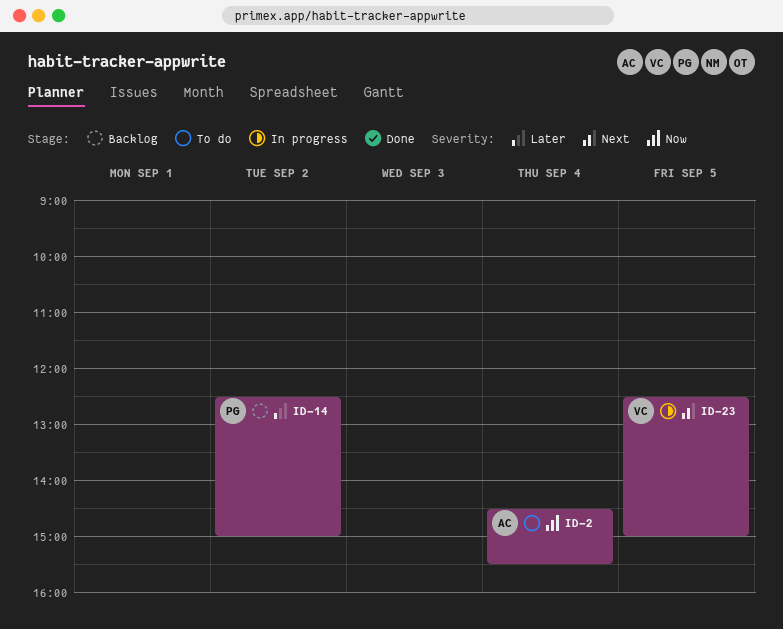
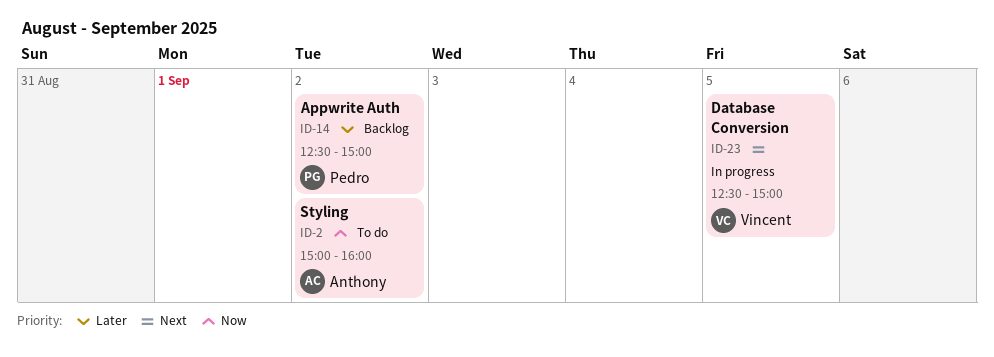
ID-2, day: Sep 4 -> Sep 2
ID-2, begins: 14:30 -> 15:00
ID-2, ends: 15:30 -> 16:00

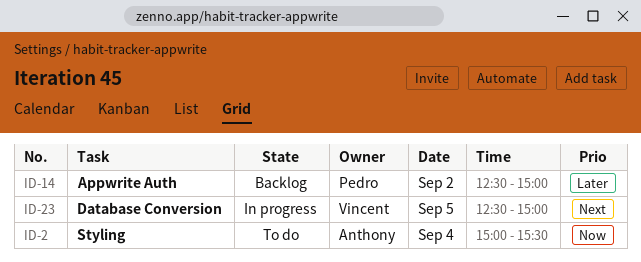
ID-2, day: Sep 2 -> Sep 4
ID-2, ends: 16:00 -> 15:30

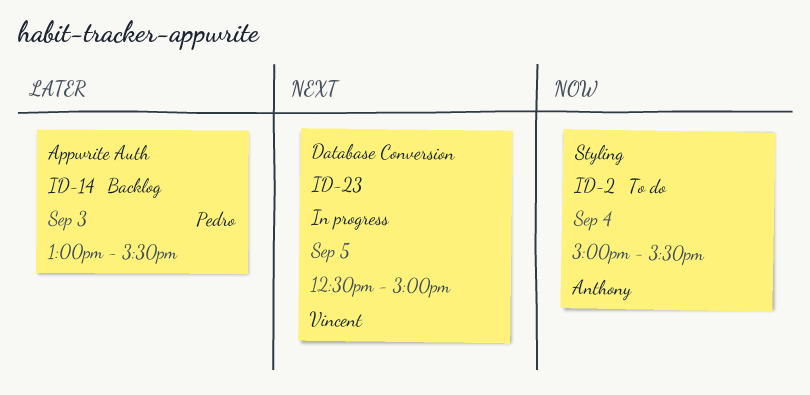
ID-14, day: Sep 2 -> Sep 3
ID-14, begins: 12:30 -> 13:00
ID-14, ends: 15:00 -> 15:30

